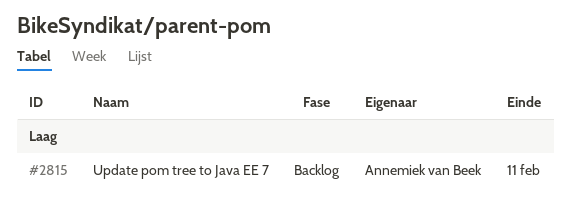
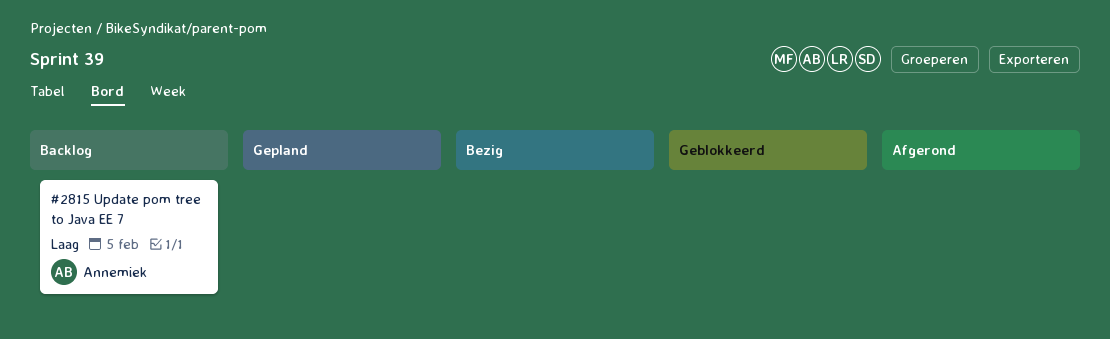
#2815, due: Feb 11 -> Feb 5

